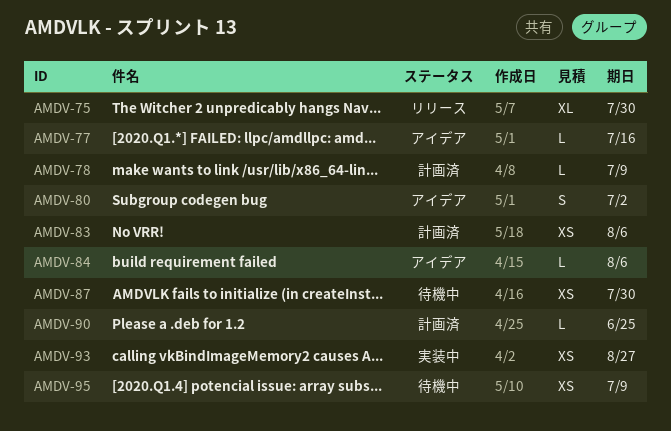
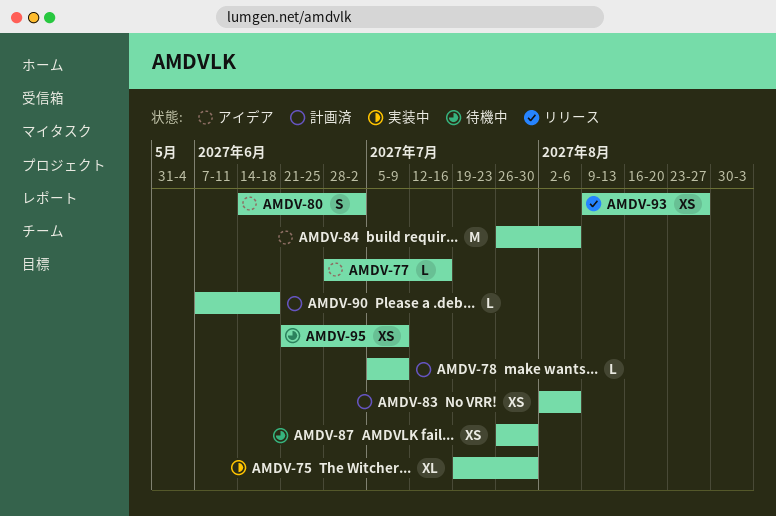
AMDV-75, status: リリース -> 実装中
AMDV-84, estimate: L -> M
AMDV-90, due: Jun 25 -> Jun 18
AMDV-93, status: 実装中 -> リリース

